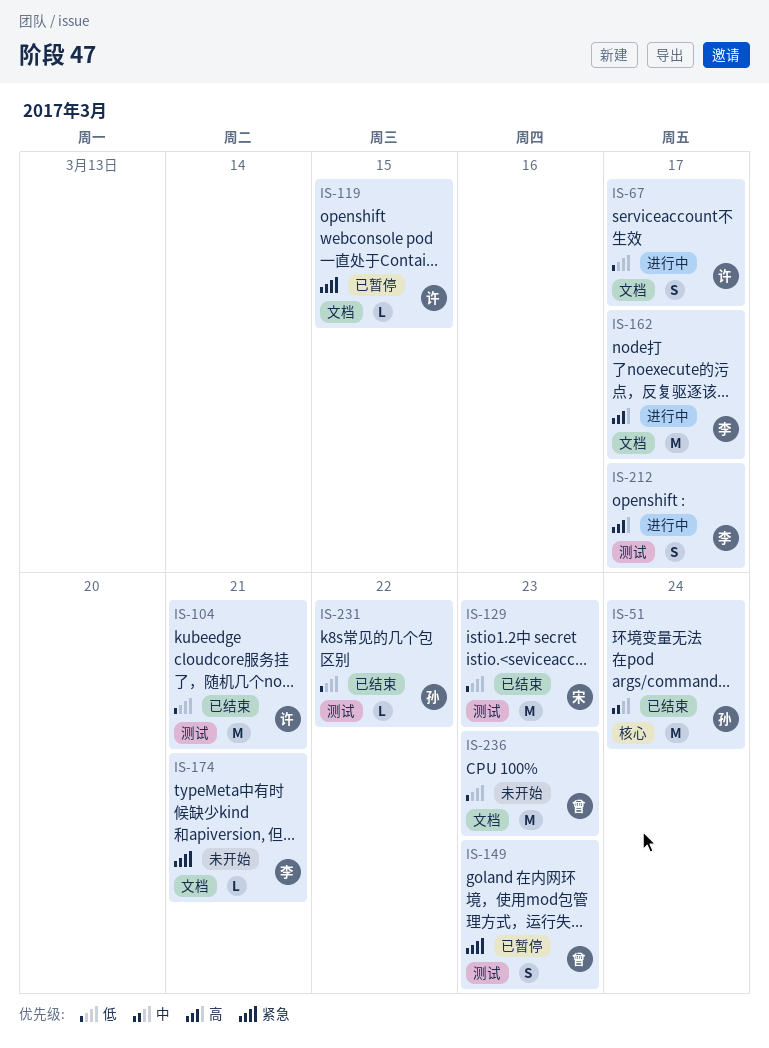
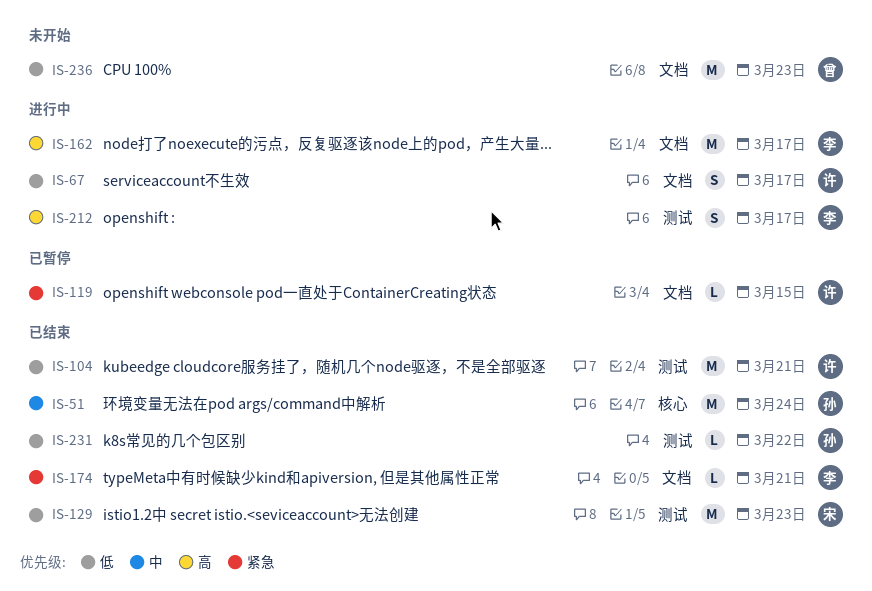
IS-149: present -> none
IS-174, status: 未开始 -> 已结束

